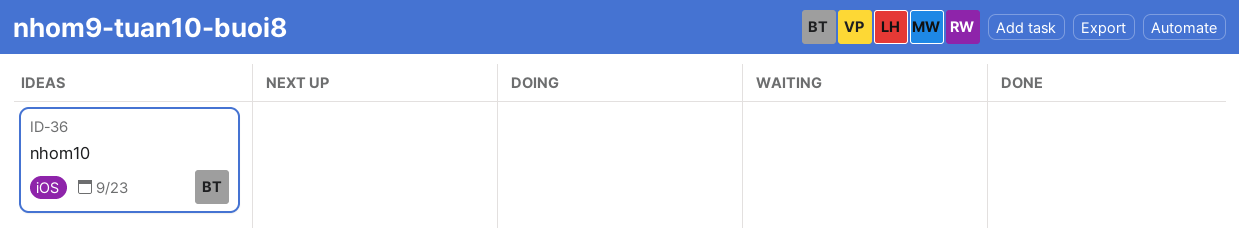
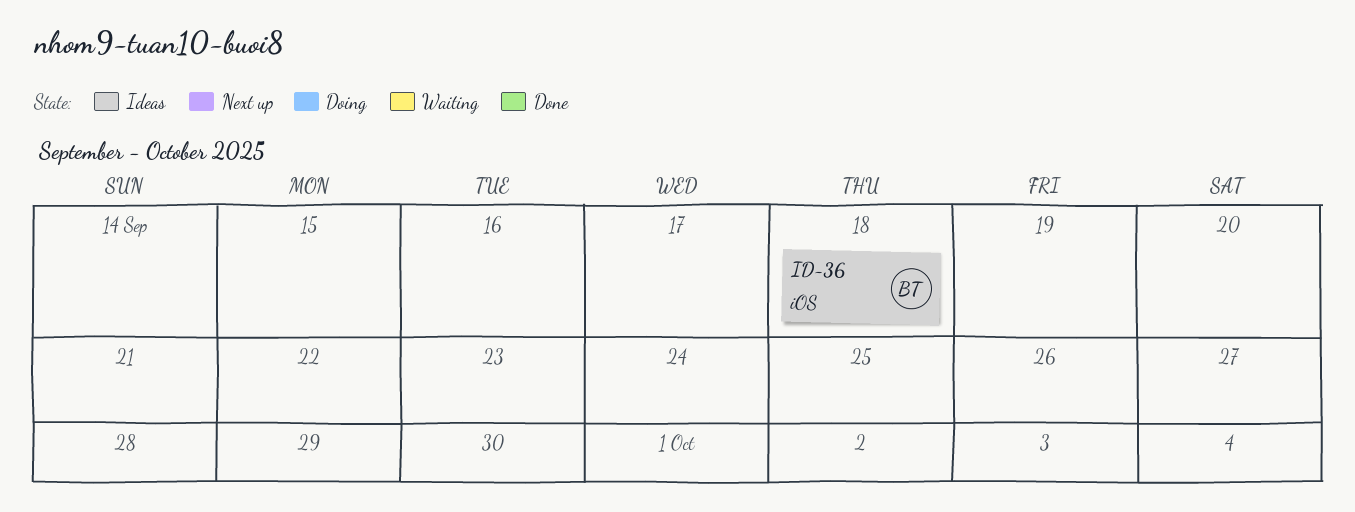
ID-36, due: Sep 23 -> Sep 18

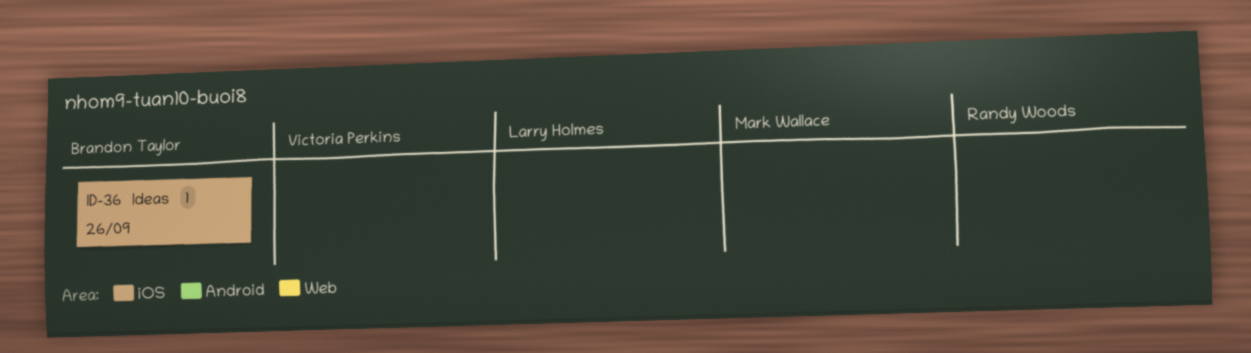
ID-36, due: Sep 18 -> Sep 26

